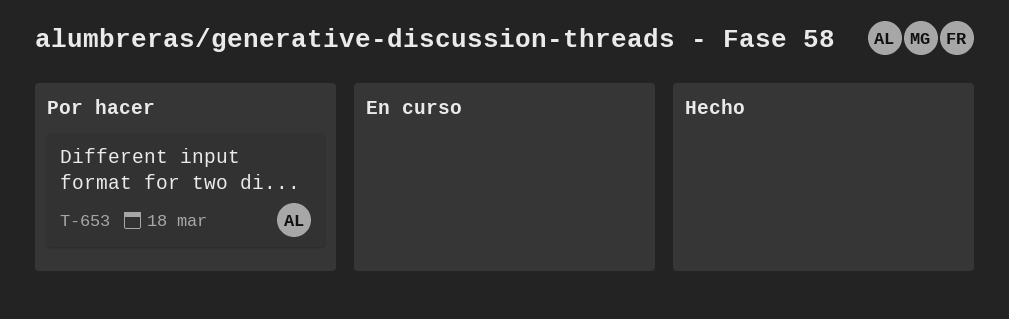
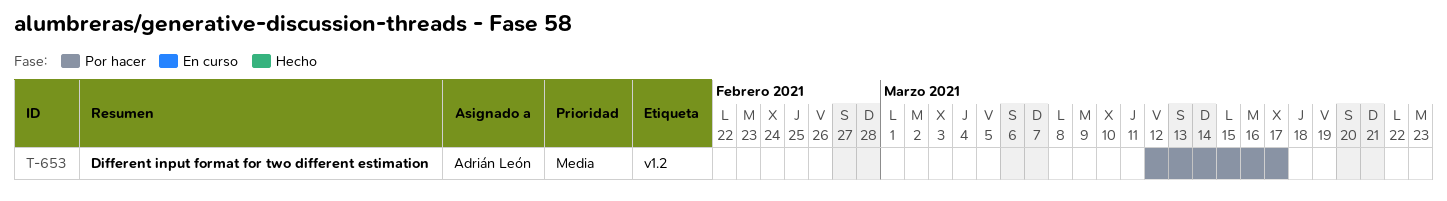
T-653, due: Mar 18 -> Mar 17

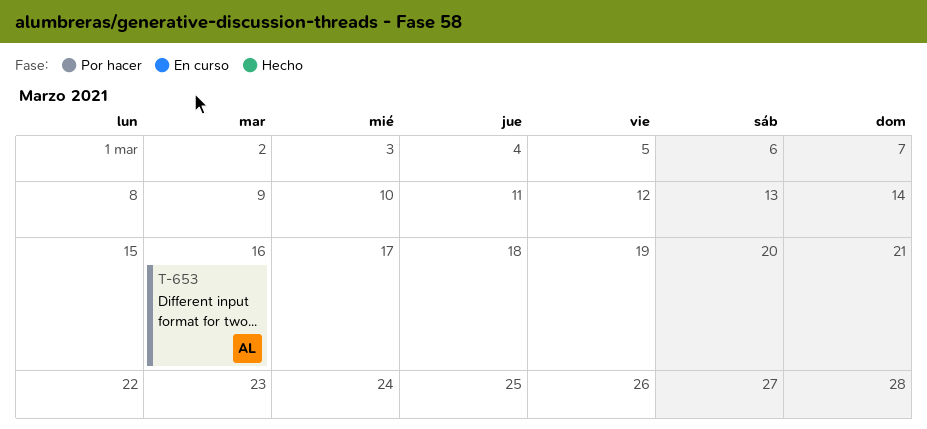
T-653, due: Mar 17 -> Mar 16

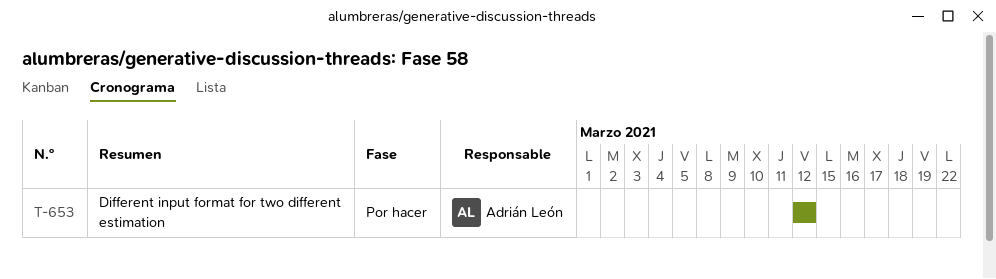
T-653, due: Mar 16 -> Mar 12

